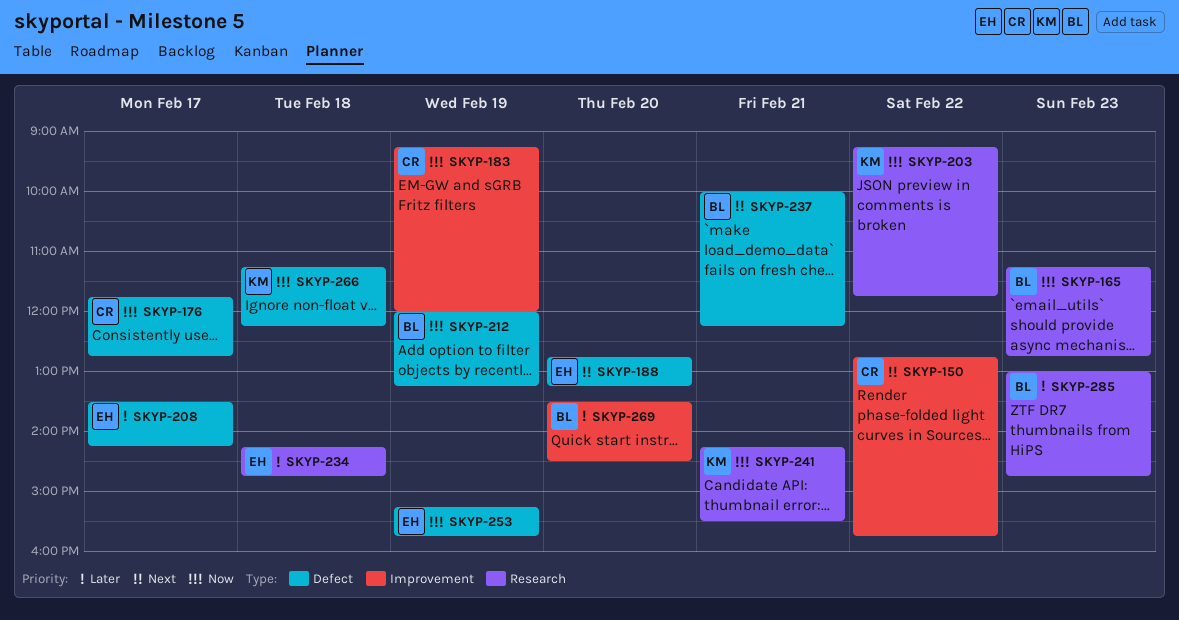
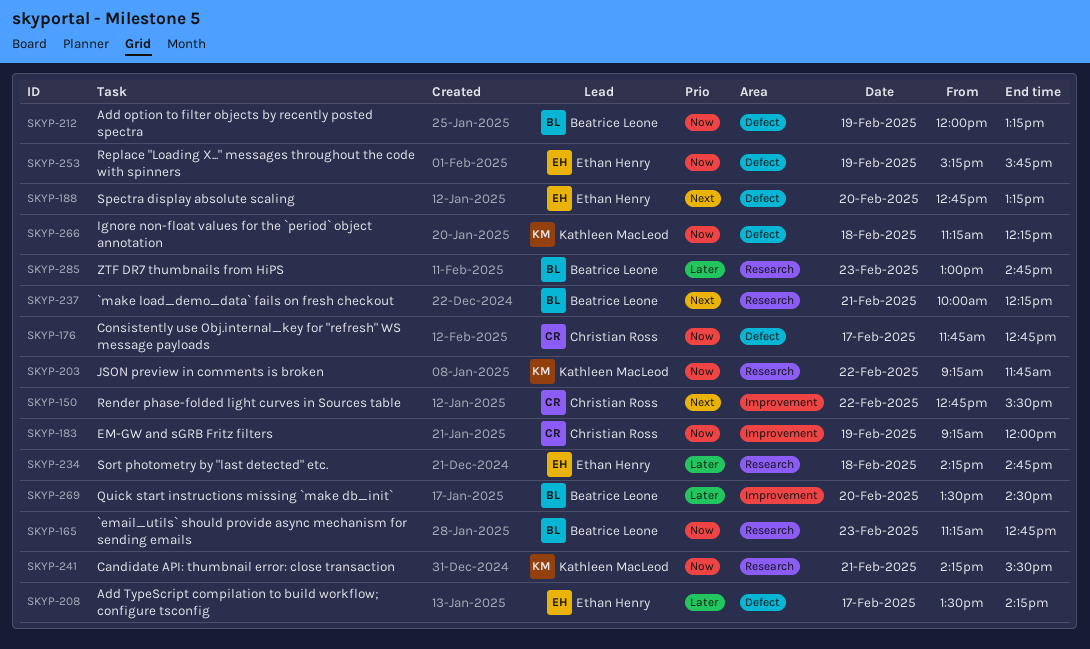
SKYP-150, ends: 15:45 -> 15:30
SKYP-237, label: Defect -> Research

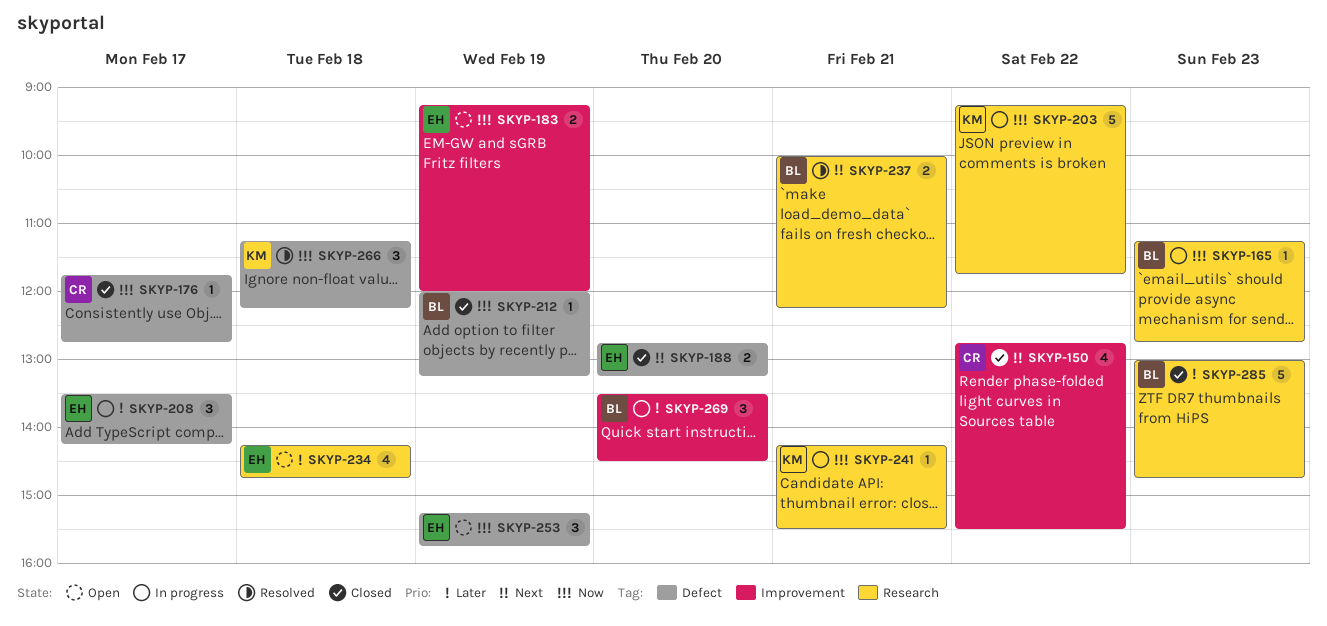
SKYP-183, owner: Christian Ross -> Ethan Henry

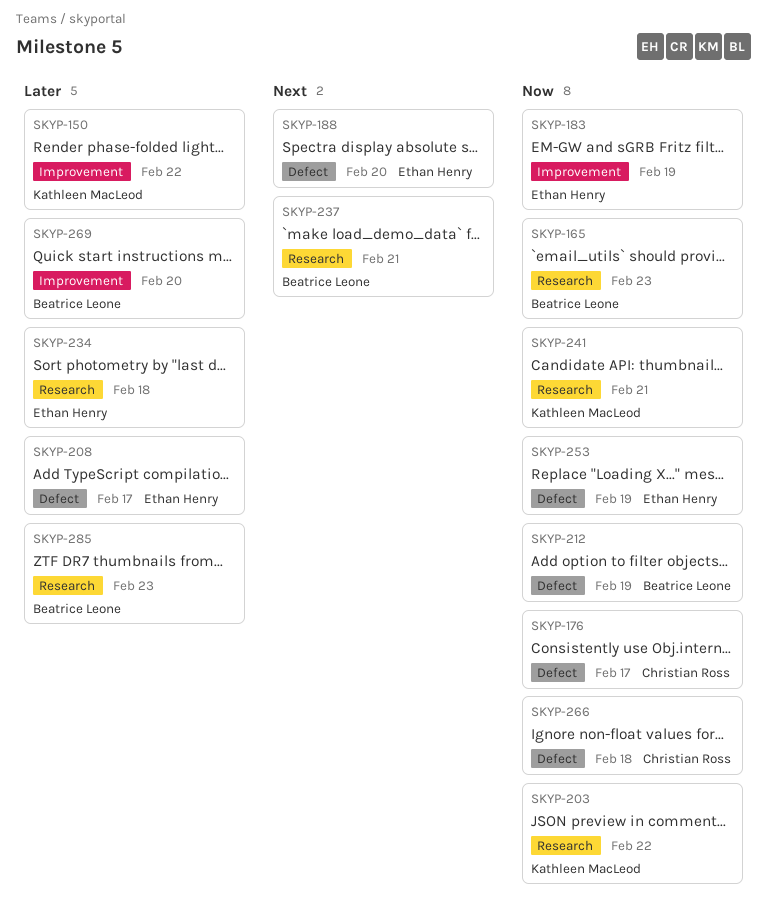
SKYP-150, owner: Christian Ross -> Kathleen MacLeod
SKYP-150, priority: Next -> Later
SKYP-266, owner: Kathleen MacLeod -> Christian Ross

